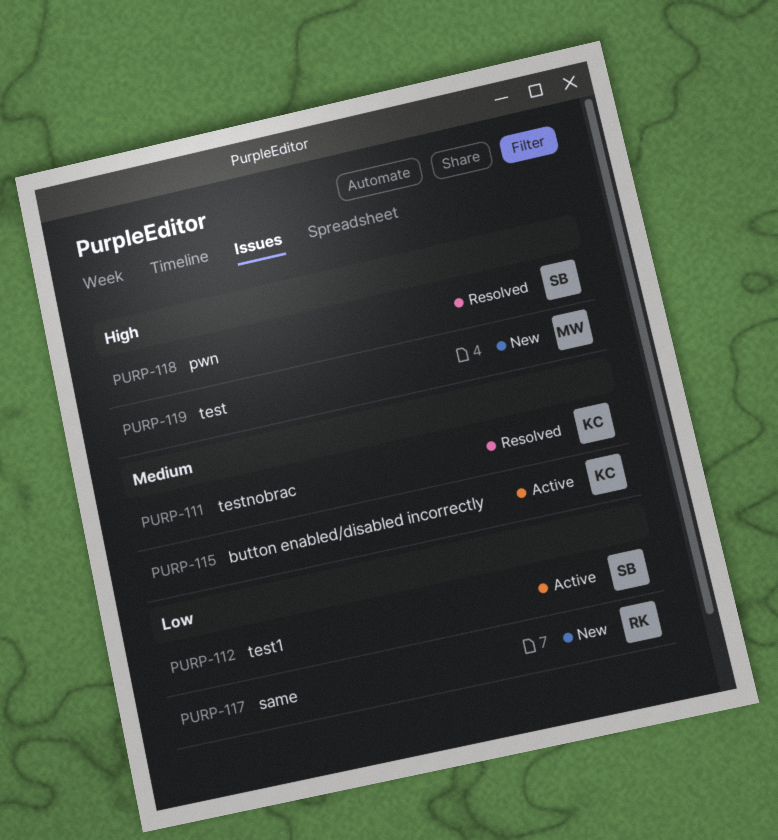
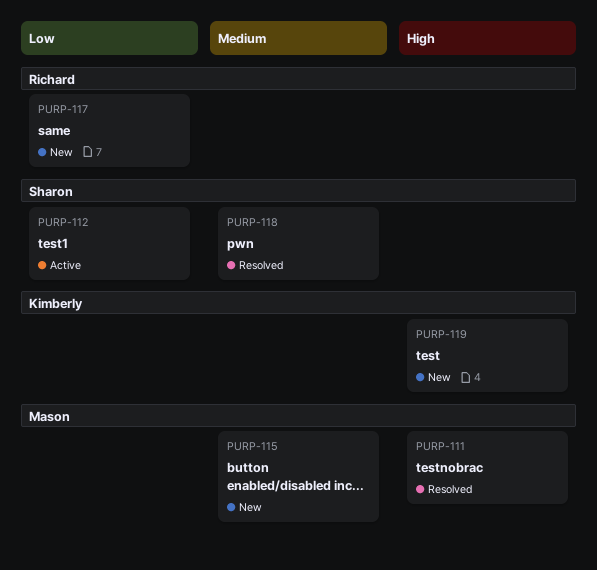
PURP-111, owner: Kimberly -> Mason
PURP-111, priority: Medium -> High
PURP-115, status: Active -> New
PURP-115, owner: Kimberly -> Mason
PURP-118, priority: High -> Medium
PURP-119, owner: Mason -> Kimberly

